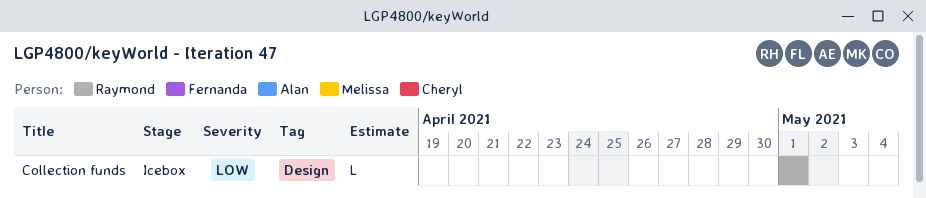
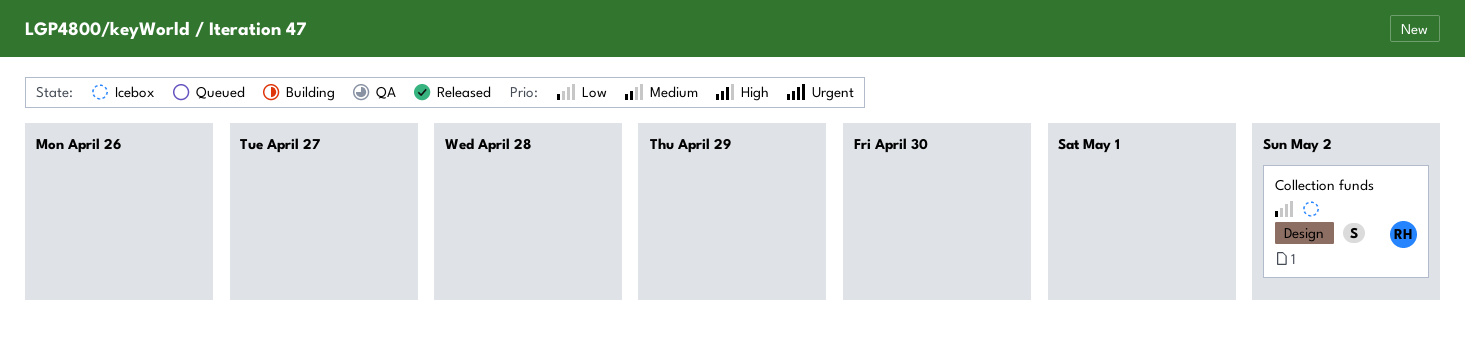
Collection funds, estimate: L -> S
Collection funds, due: May 1 -> May 2

